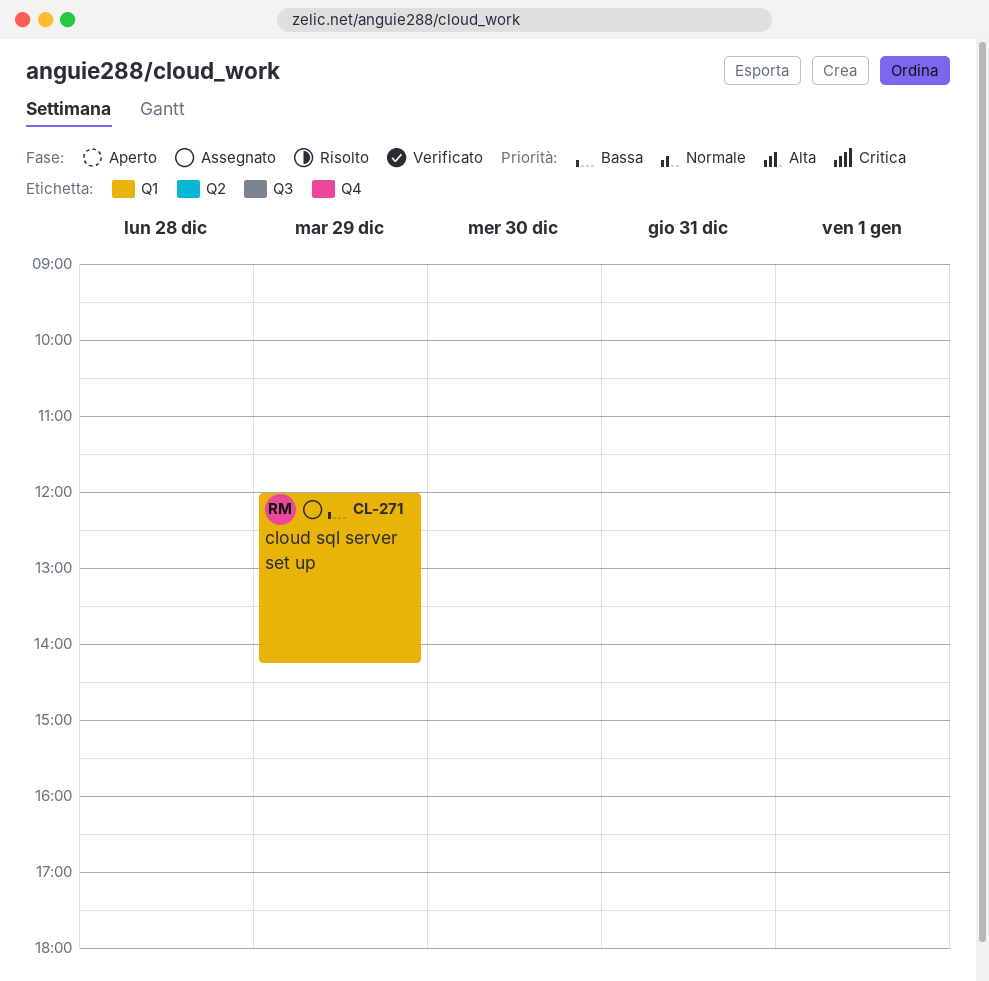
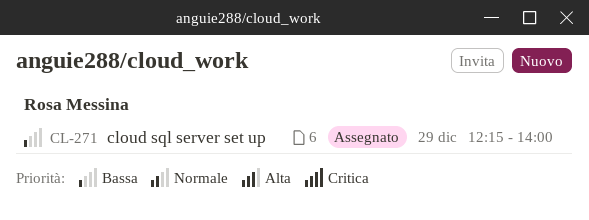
CL-271, begins: 12:00 -> 12:15
CL-271, ends: 14:15 -> 14:00

